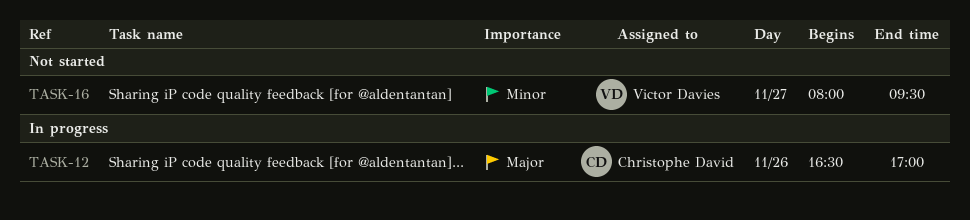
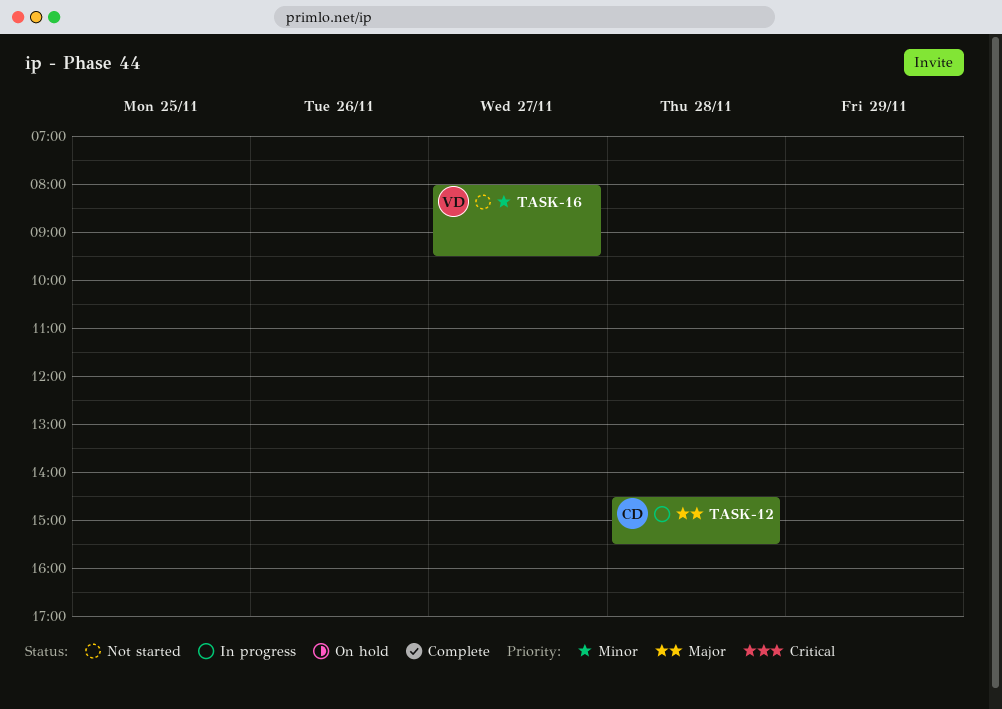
TASK-12, day: Nov 26 -> Nov 28
TASK-12, begins: 16:30 -> 14:30
TASK-12, ends: 17:00 -> 15:30

